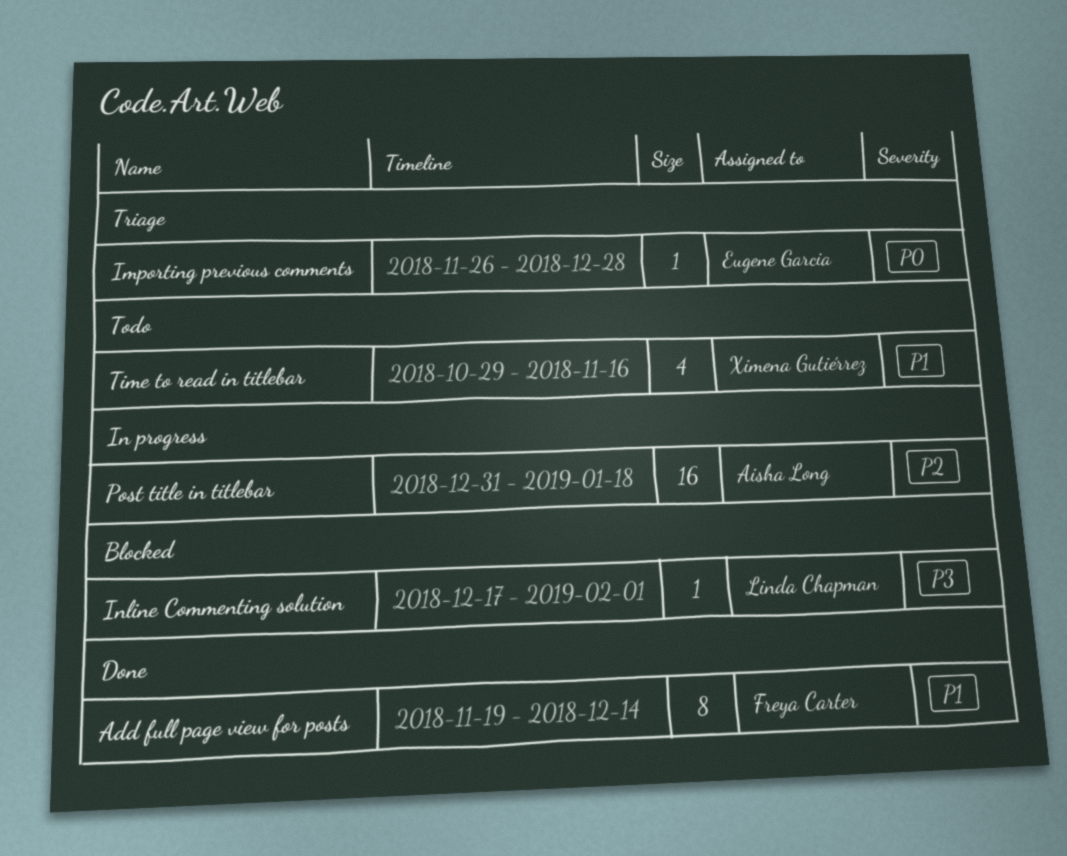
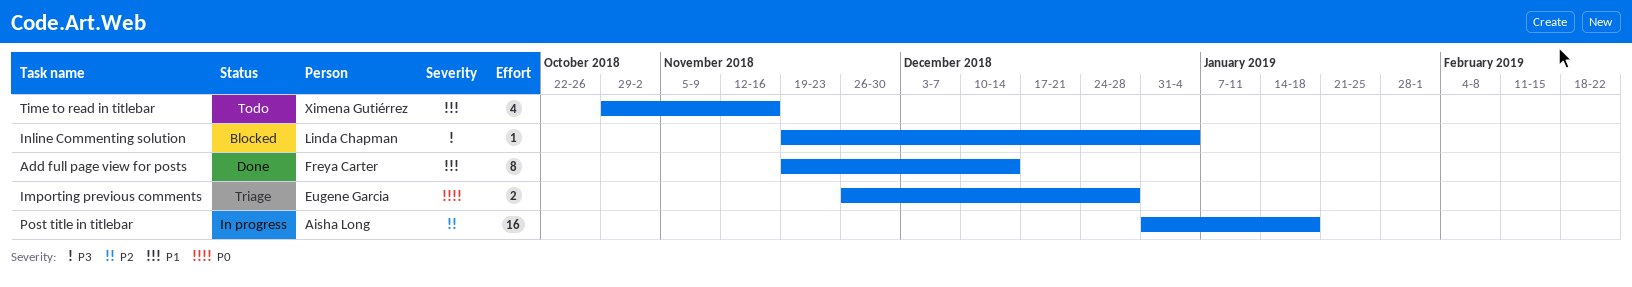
Importing previous comments, estimate: 1 -> 2
Inline Commenting solution, start: Dec 17 -> Nov 19
Inline Commenting solution, due: Feb 1 -> Jan 4

